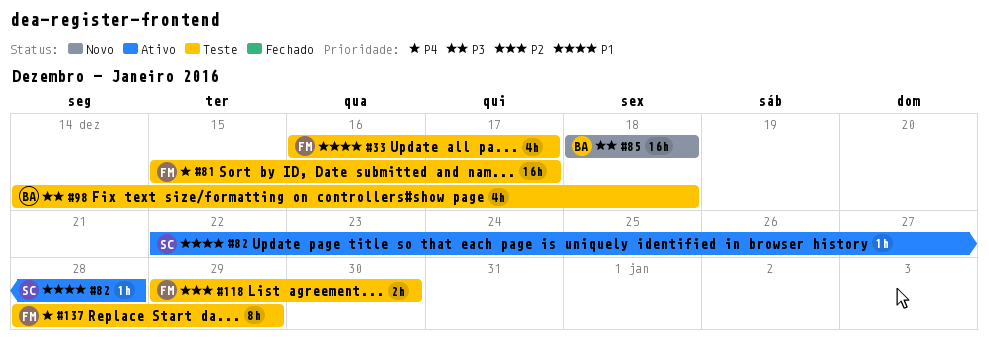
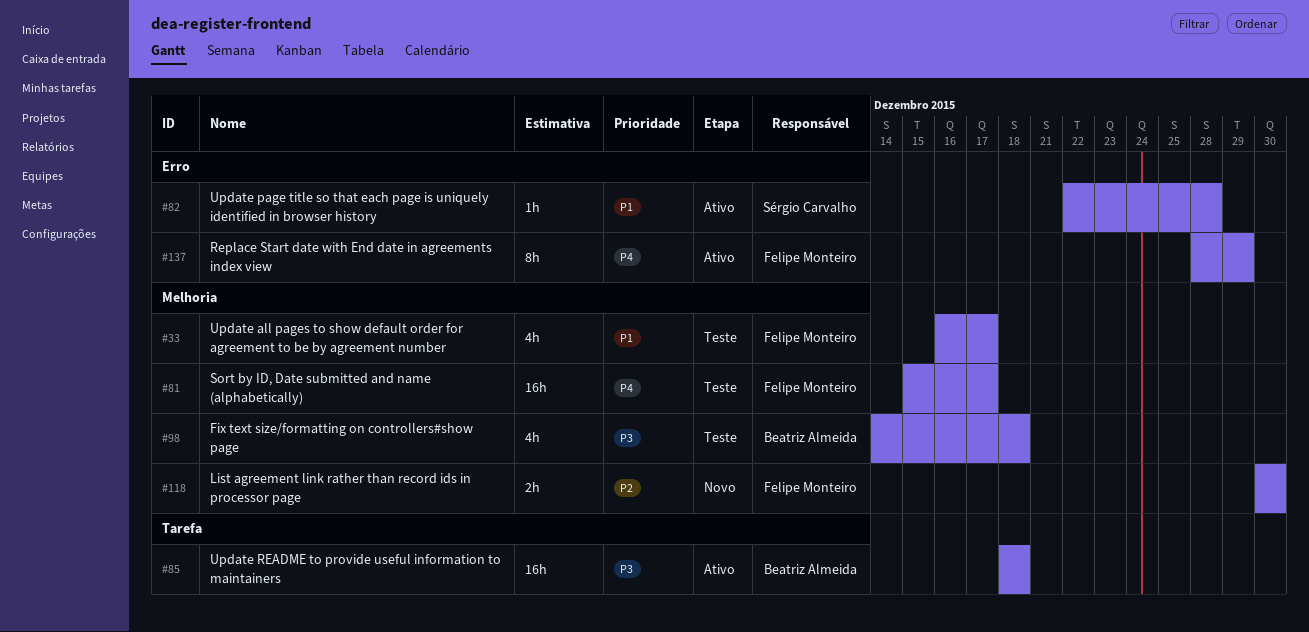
#85, status: Novo -> Ativo
#118, status: Teste -> Novo
#118, start: Dec 29 -> Dec 30
#137, status: Teste -> Ativo

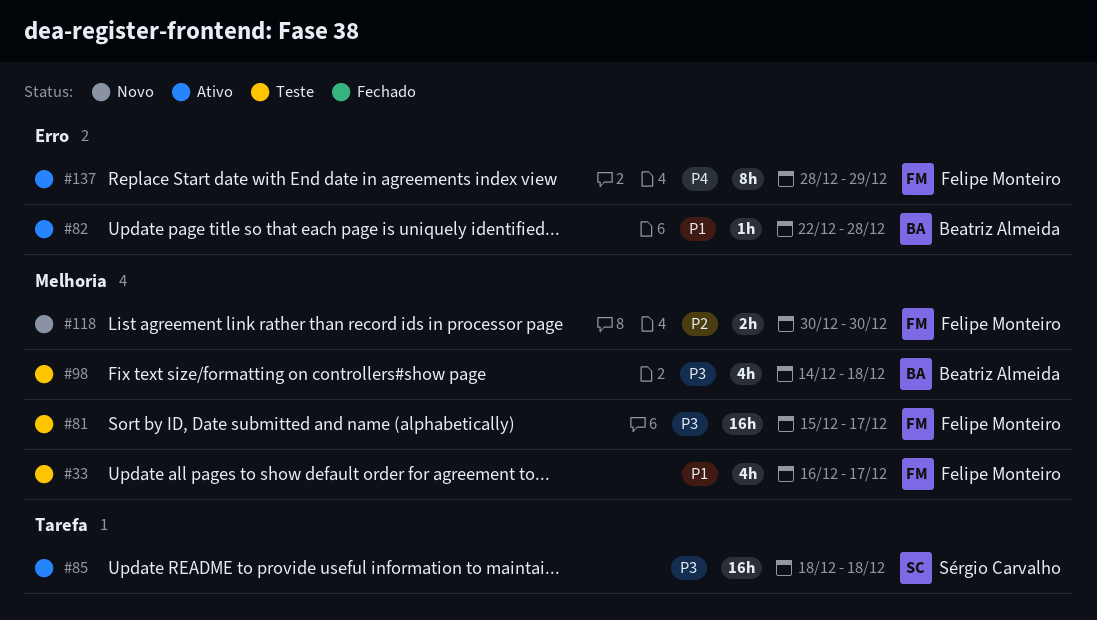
#81, priority: P4 -> P3
#82, owner: Sérgio Carvalho -> Beatriz Almeida
#85, owner: Beatriz Almeida -> Sérgio Carvalho

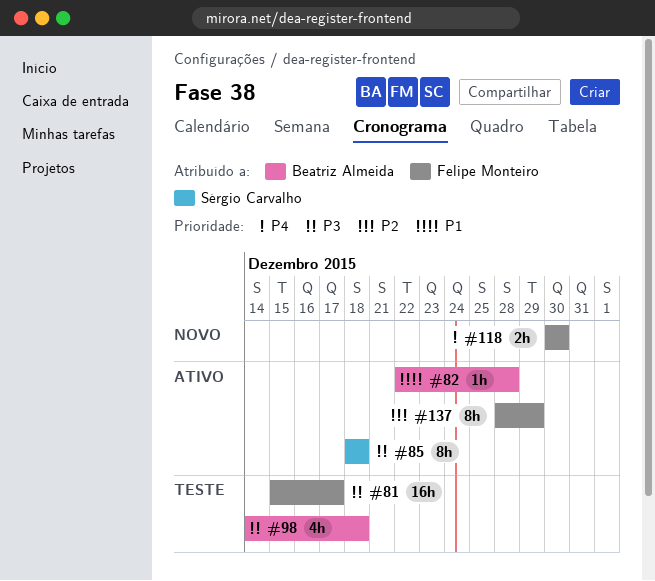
#33: present -> none
#85, estimate: 16h -> 8h
#118, priority: P2 -> P4
#137, priority: P4 -> P2

